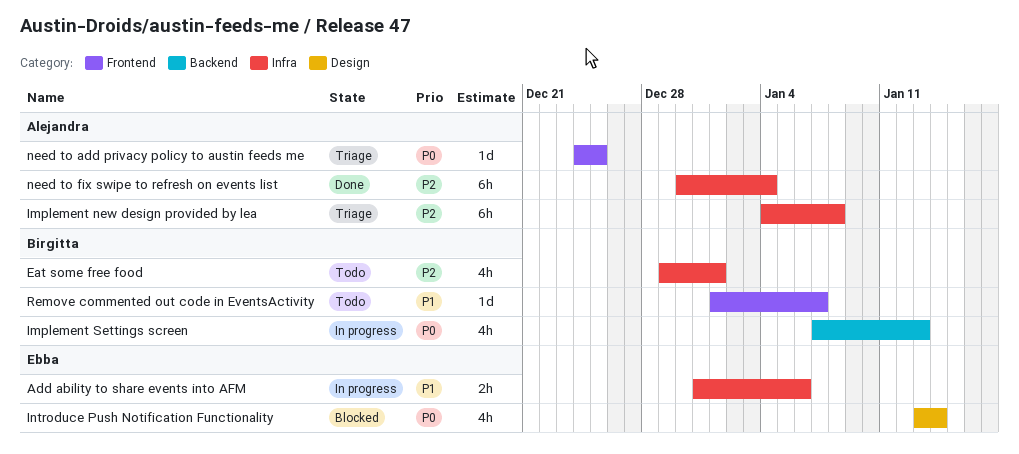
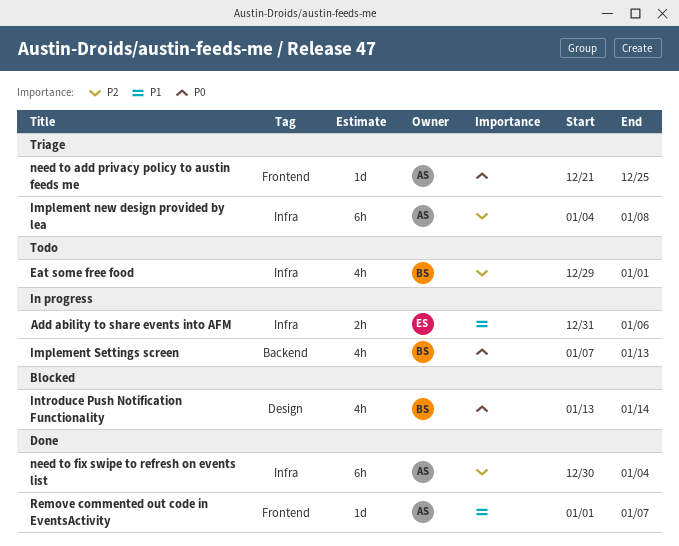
Introduce Push Notification Functionality, owner: Ebba -> Birgitta
need to add privacy policy to austin feeds me, start: Dec 24 -> Dec 21
Remove commented out code in EventsActivity, status: Todo -> Done
Remove commented out code in EventsActivity, owner: Birgitta -> Alejandra

